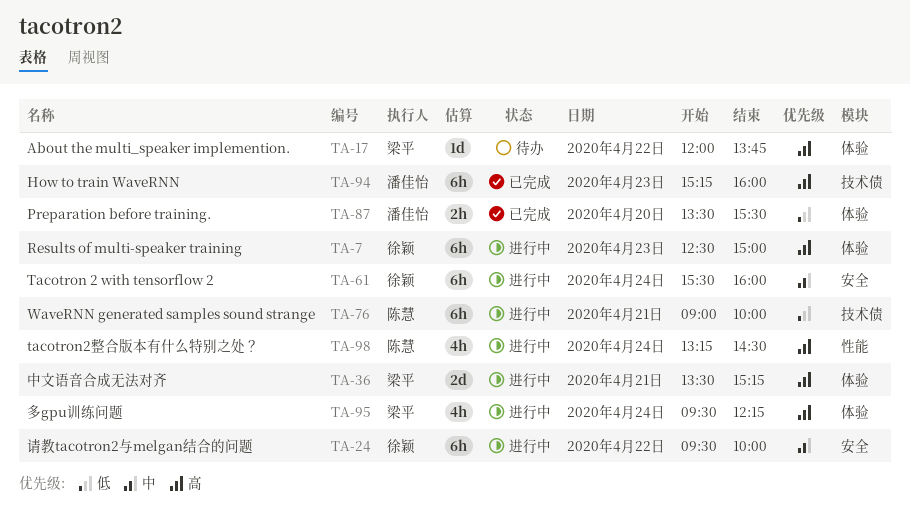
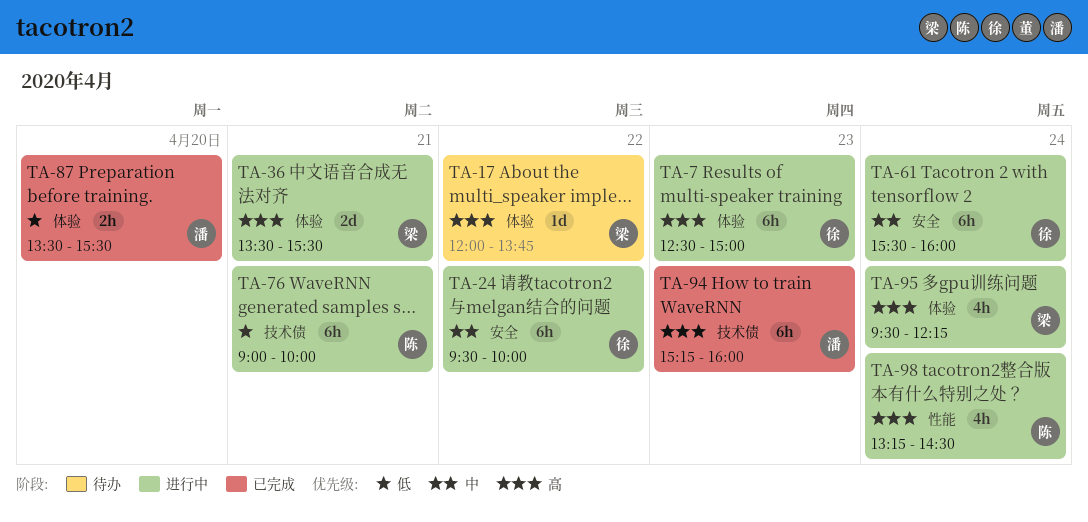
TA-36, ends: 15:15 -> 15:30

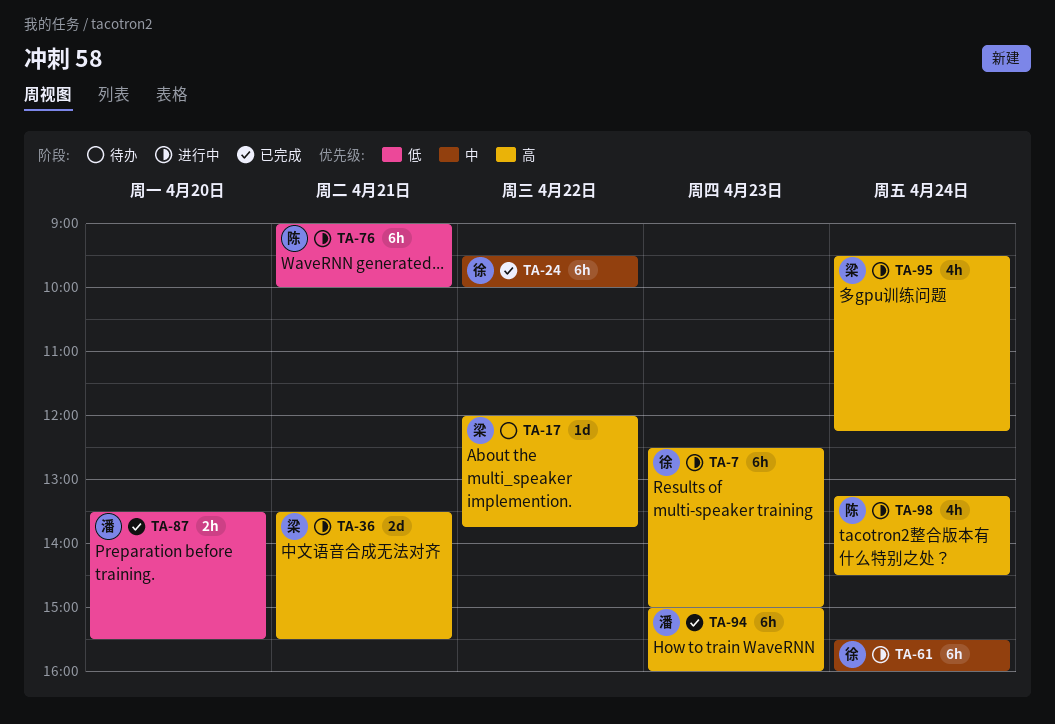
TA-24, status: 进行中 -> 已完成
TA-94, begins: 15:15 -> 15:00

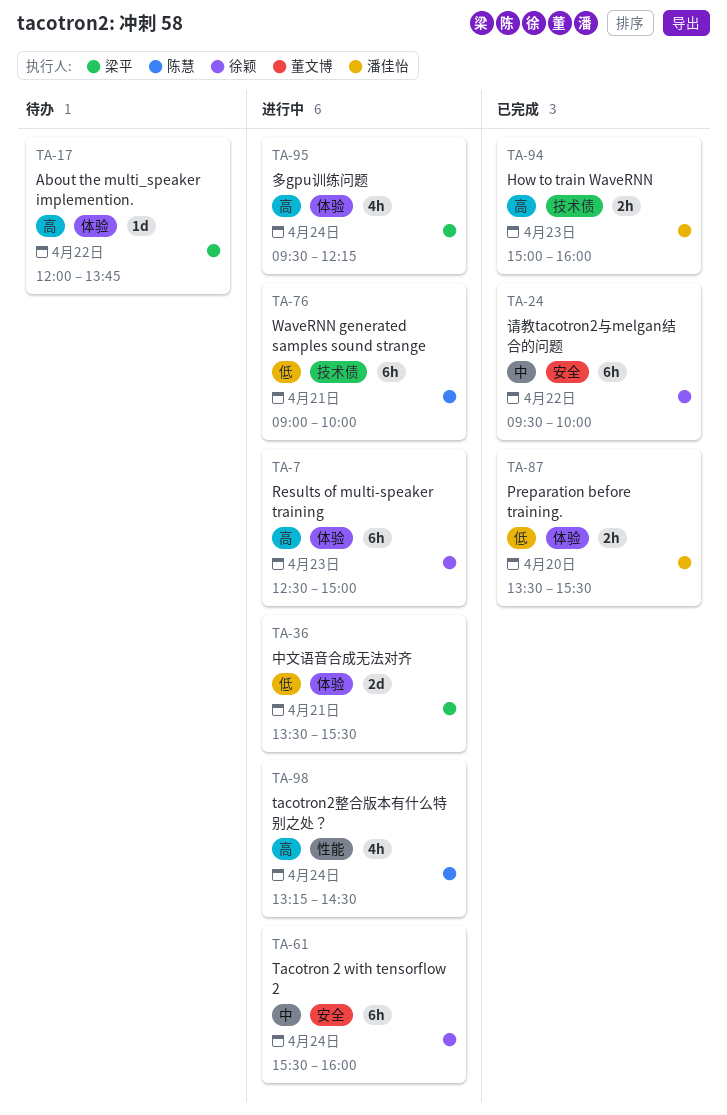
TA-36, priority: 高 -> 低
TA-94, estimate: 6h -> 2h

